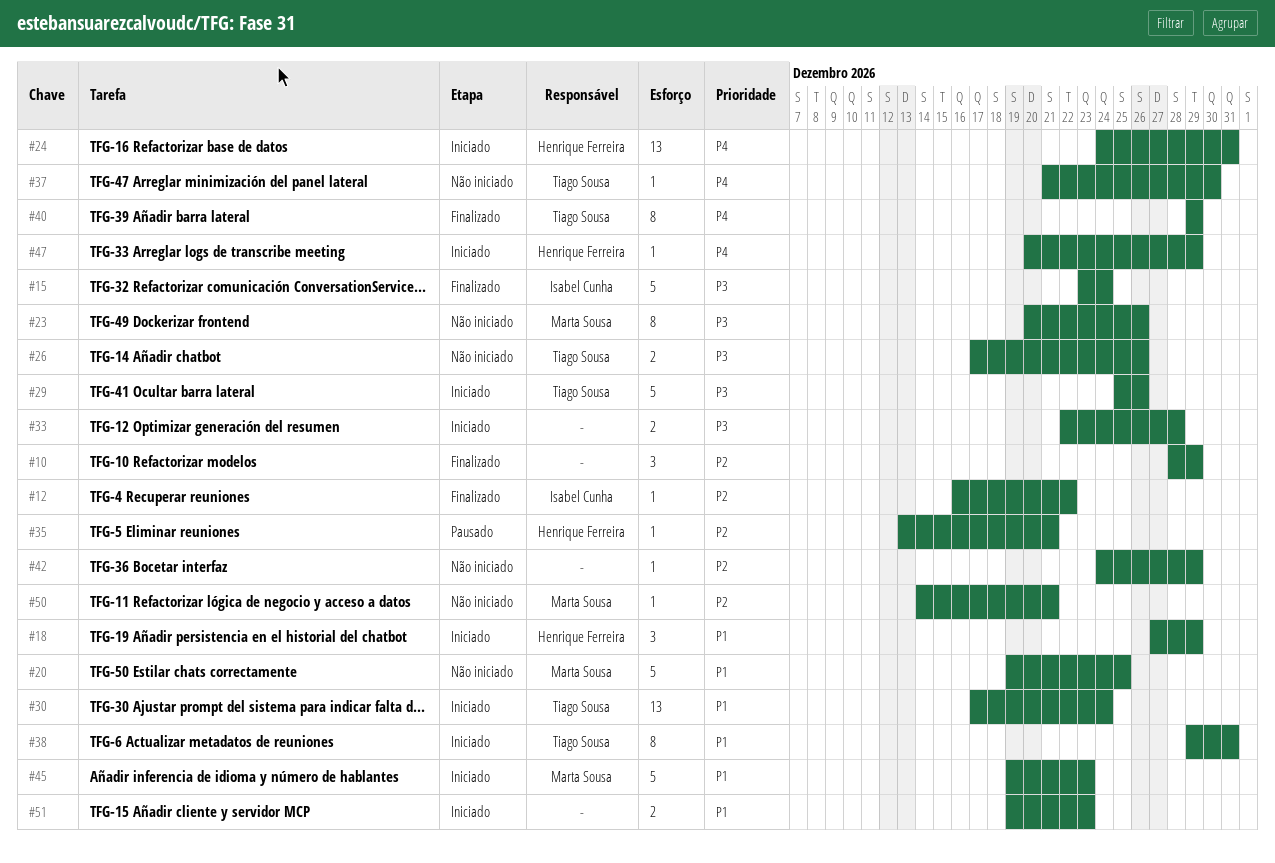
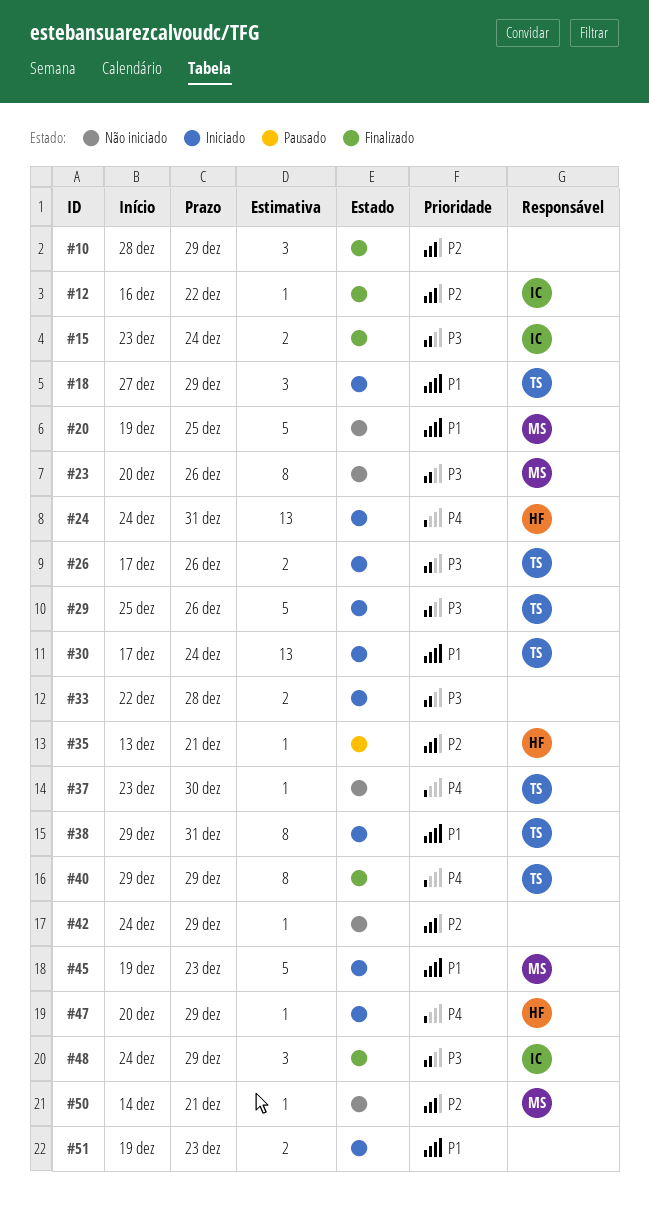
#15, estimate: 5 -> 2
#18, owner: Henrique Ferreira -> Tiago Sousa
#26, status: Não iniciado -> Iniciado
#37, start: Dec 21 -> Dec 23
#48: none -> present

